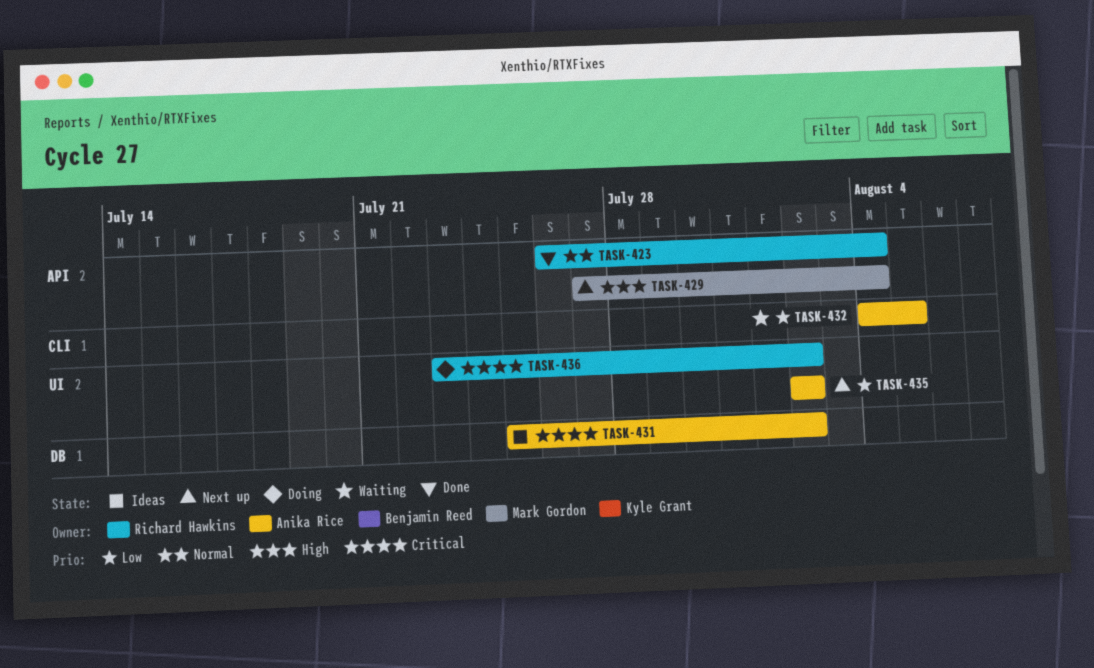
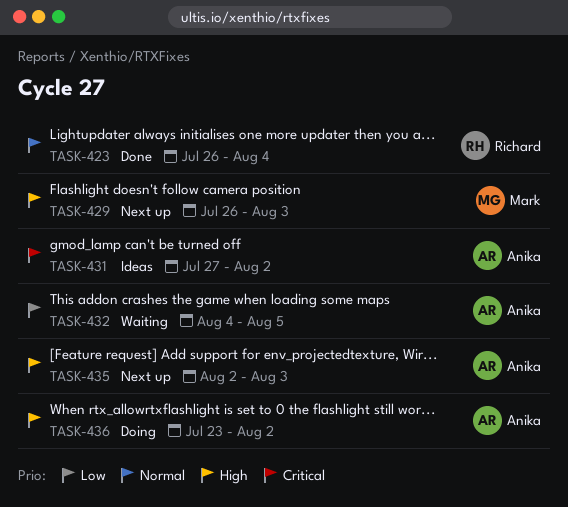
TASK-429, start: Jul 27 -> Jul 26
TASK-429, due: Aug 4 -> Aug 3
TASK-431, start: Jul 25 -> Jul 27
TASK-435, priority: Low -> High
TASK-435, due: Aug 2 -> Aug 3
TASK-436, owner: Richard Hawkins -> Anika Rice
TASK-436, priority: Critical -> High

